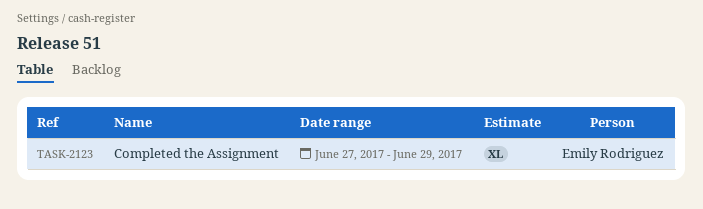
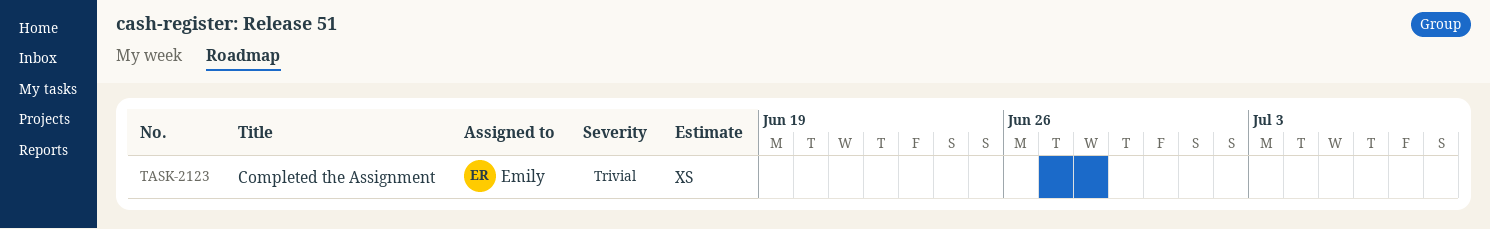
TASK-2123, estimate: XL -> XS
TASK-2123, due: Jun 29 -> Jun 28

